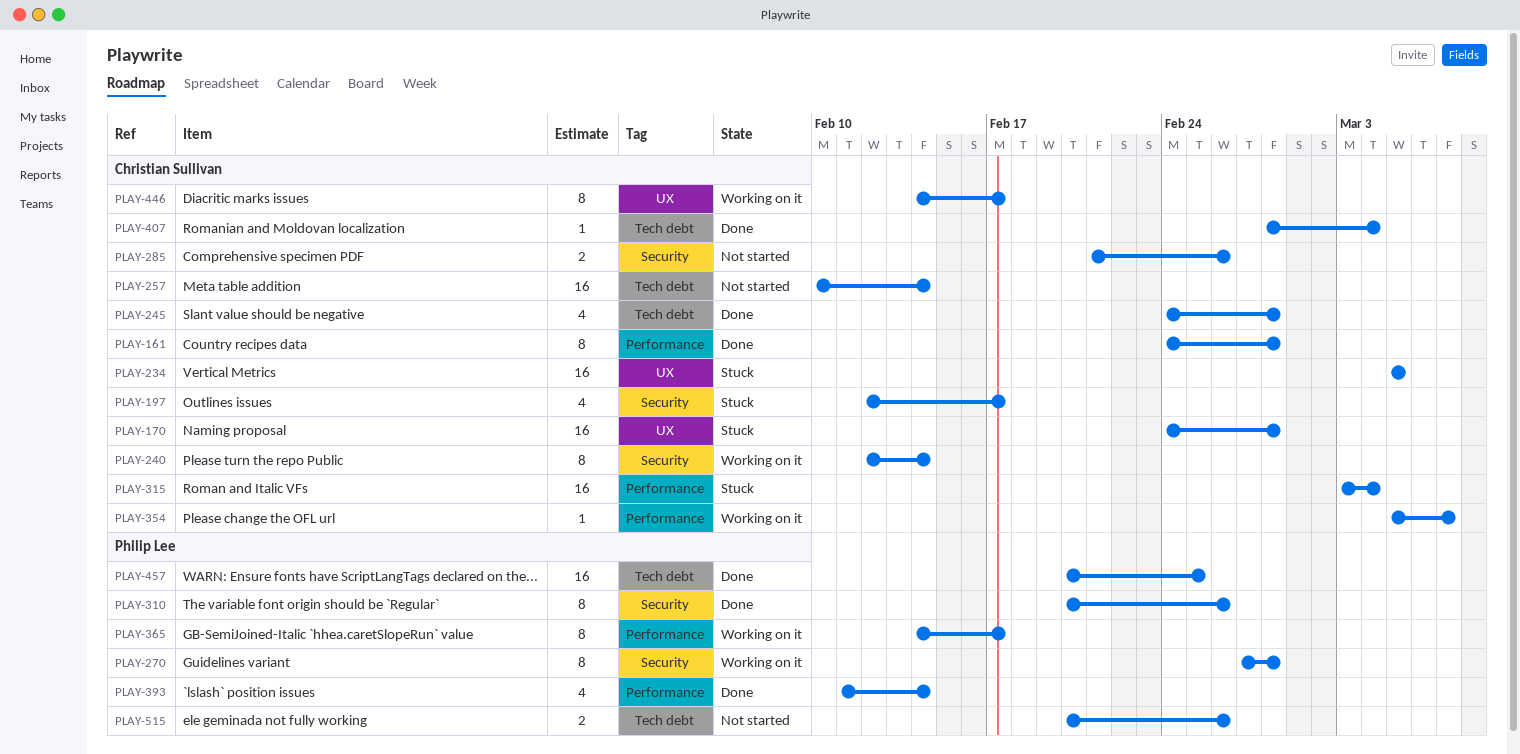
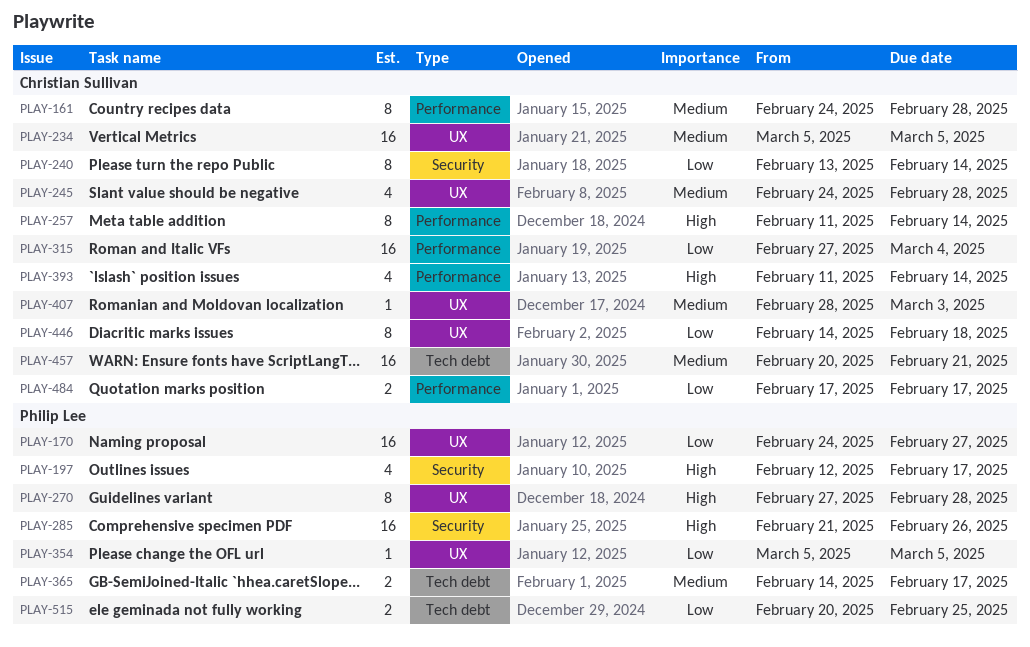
PLAY-170, owner: Christian Sullivan -> Philip Lee
PLAY-170, due: Feb 28 -> Feb 27
PLAY-197, owner: Christian Sullivan -> Philip Lee
PLAY-240, start: Feb 12 -> Feb 13
PLAY-245, label: Tech debt -> UX
PLAY-257, label: Tech debt -> Performance
PLAY-257, estimate: 16 -> 8
PLAY-257, start: Feb 10 -> Feb 11
PLAY-270, label: Security -> UX
PLAY-285, owner: Christian Sullivan -> Philip Lee
PLAY-285, estimate: 2 -> 16
PLAY-310: present -> none
PLAY-315, start: Mar 3 -> Feb 27
PLAY-354, owner: Christian Sullivan -> Philip Lee
PLAY-354, label: Performance -> UX
PLAY-354, due: Mar 7 -> Mar 5
PLAY-365, label: Performance -> Tech debt
PLAY-365, estimate: 8 -> 2
PLAY-393, owner: Philip Lee -> Christian Sullivan
PLAY-407, label: Tech debt -> UX
PLAY-407, due: Mar 4 -> Mar 3
PLAY-446, due: Feb 17 -> Feb 18
PLAY-457, owner: Philip Lee -> Christian Sullivan
PLAY-457, due: Feb 25 -> Feb 21
PLAY-484: none -> present
PLAY-515, due: Feb 26 -> Feb 25

